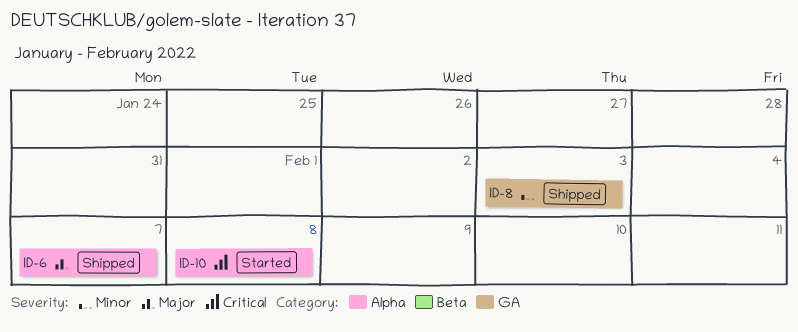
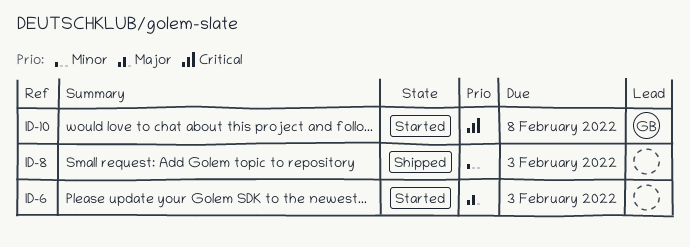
ID-6, status: Shipped -> Started
ID-6, due: Feb 7 -> Feb 3

